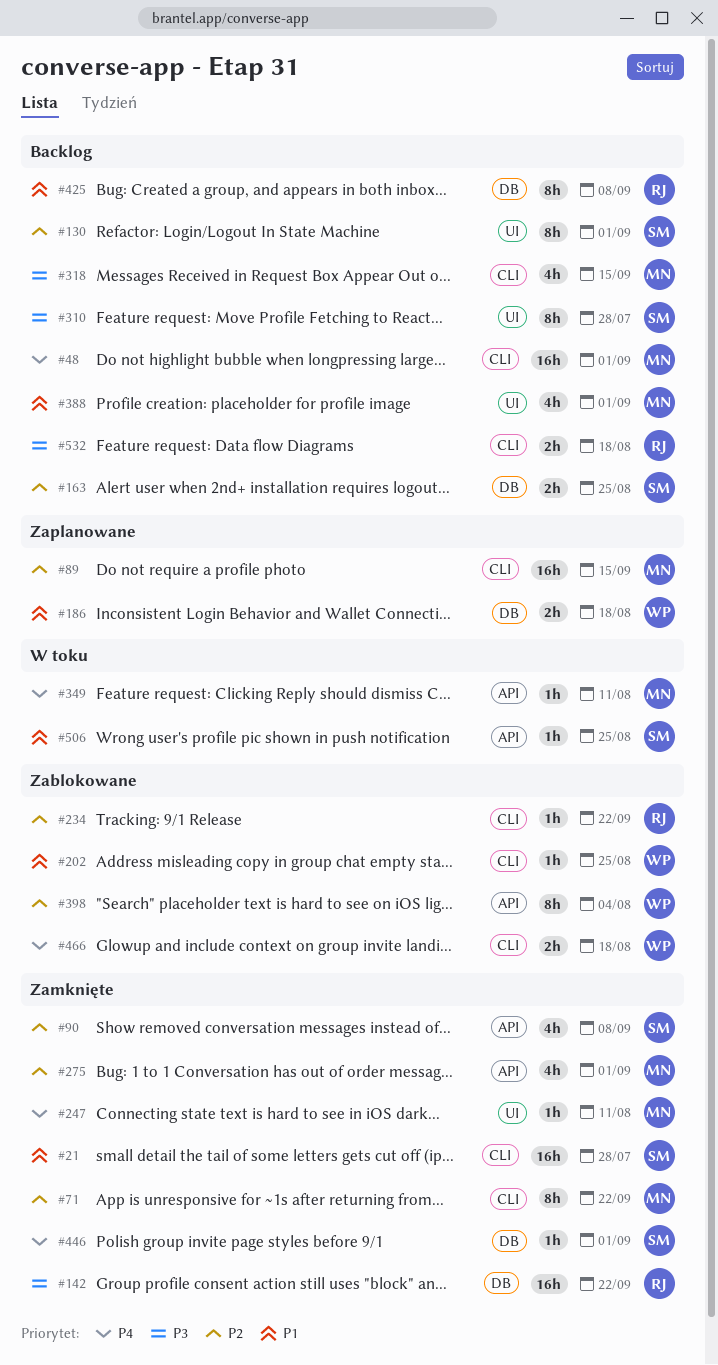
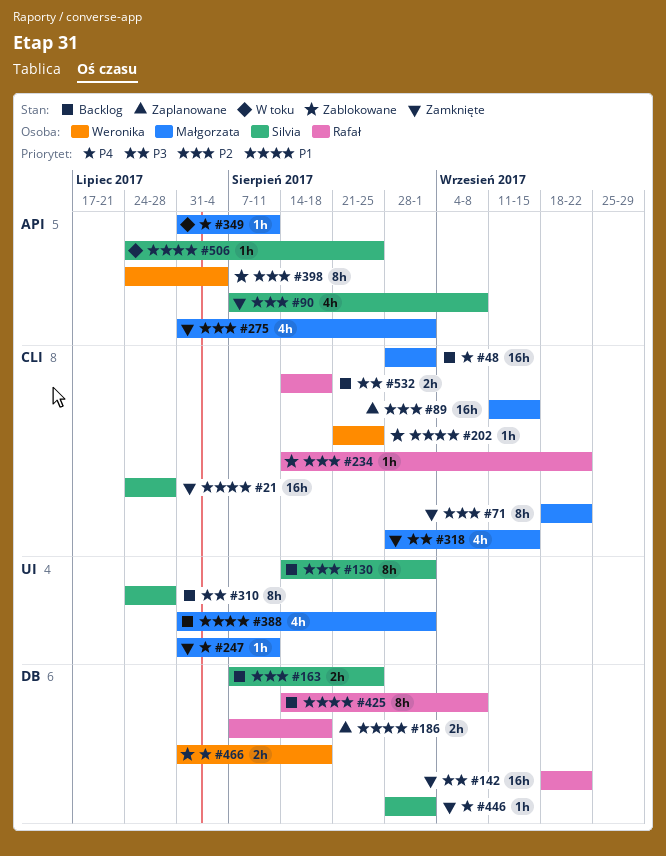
#186, owner: Weronika -> Rafał
#318, status: Backlog -> Zamknięte
#466, label: CLI -> DB

